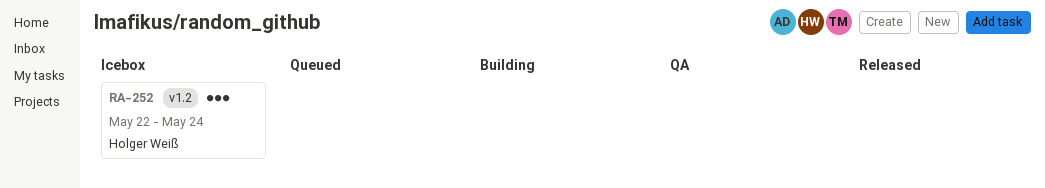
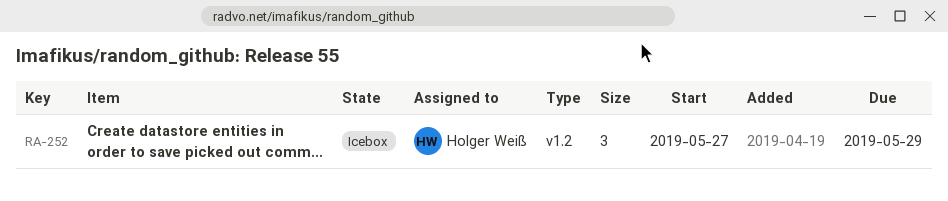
RA-252, start: May 22 -> May 27
RA-252, due: May 24 -> May 29

